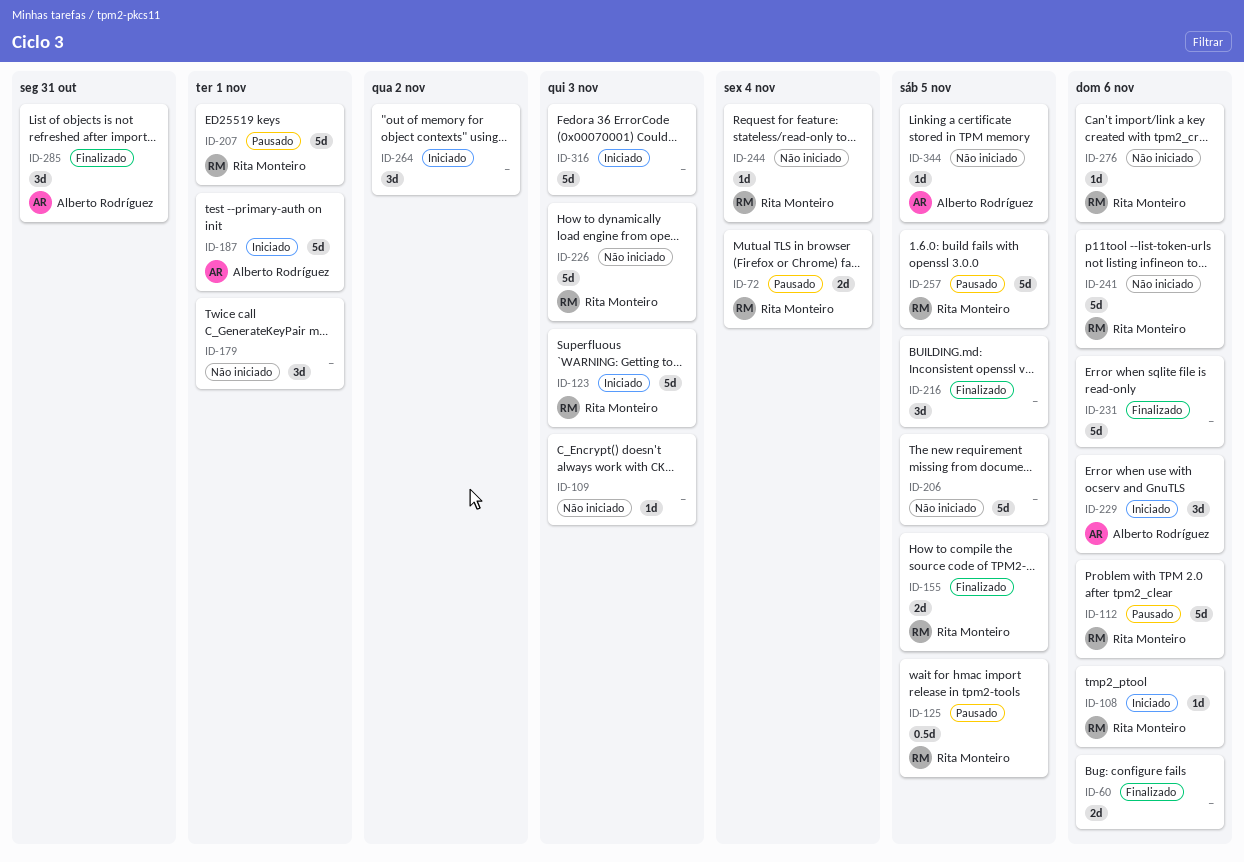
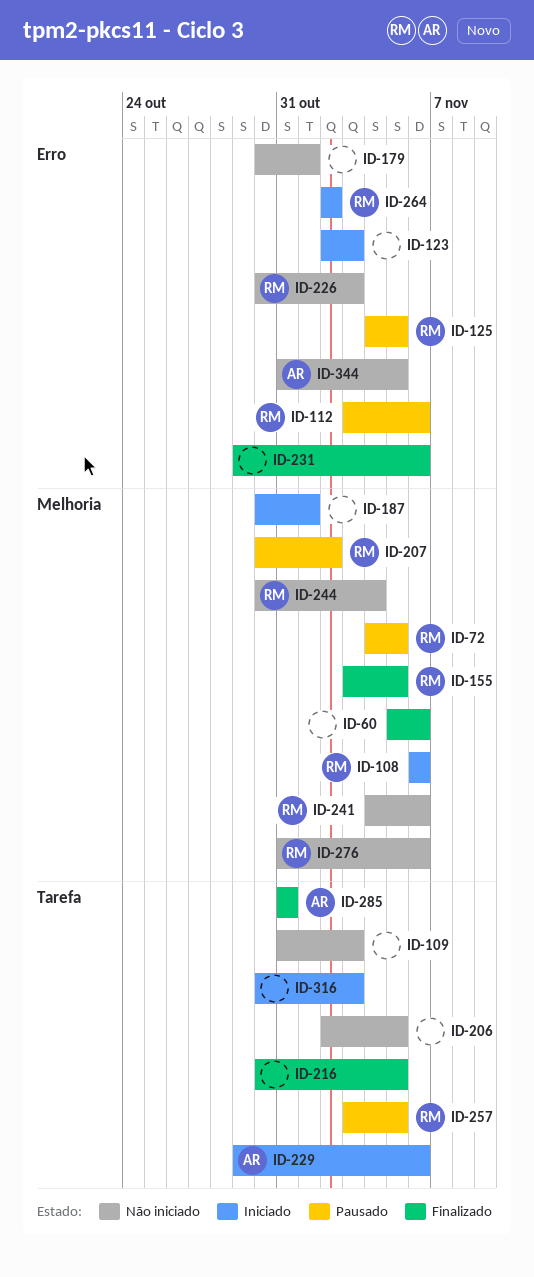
ID-72, due: Nov 4 -> Nov 5
ID-123, owner: Rita Monteiro -> none
ID-187, owner: Alberto Rodríguez -> none
ID-207, due: Nov 1 -> Nov 2
ID-264, owner: none -> Rita Monteiro

